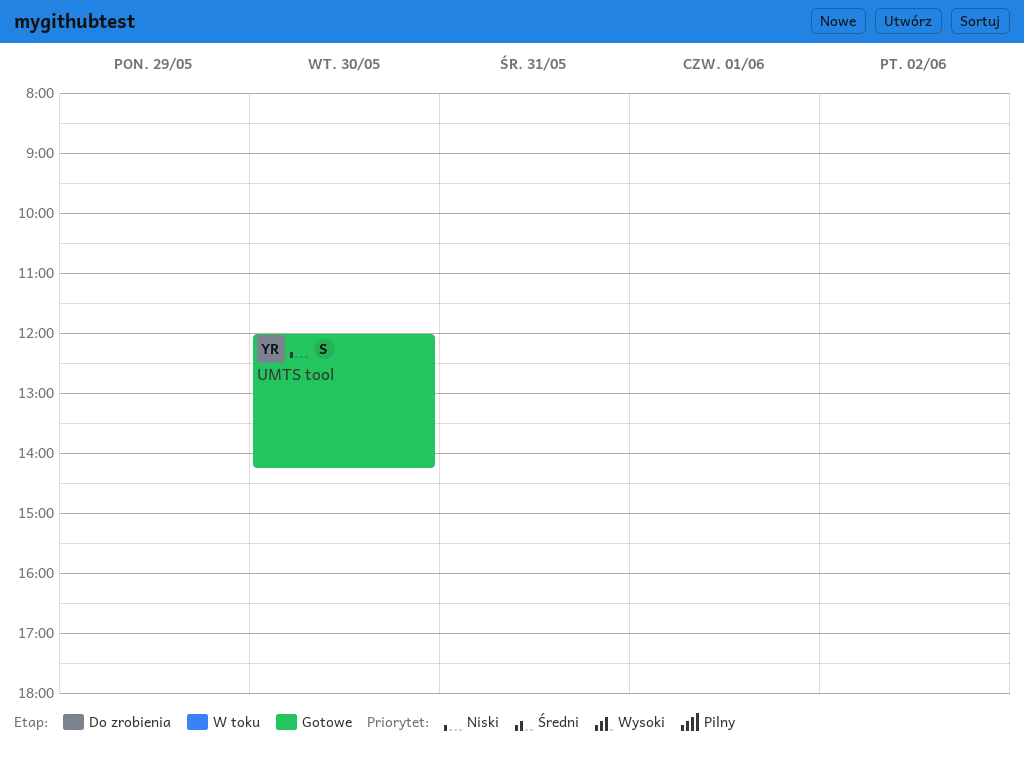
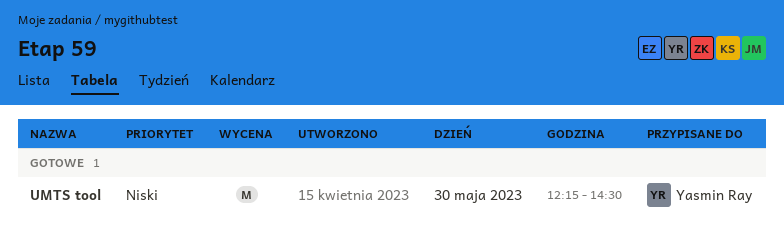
UMTS tool, estimate: S -> M
UMTS tool, begins: 12:00 -> 12:15
UMTS tool, ends: 14:15 -> 14:30

